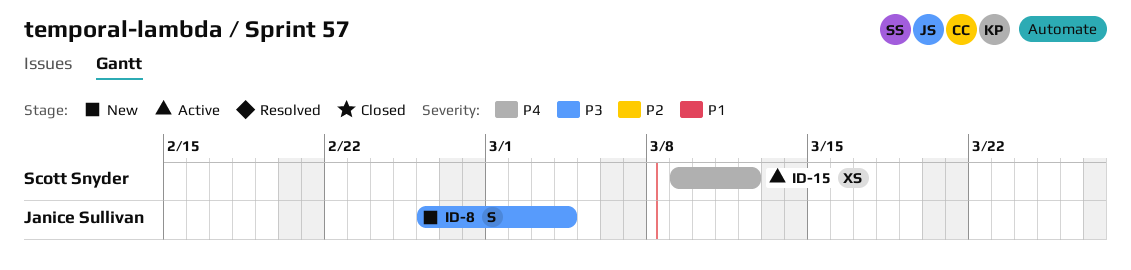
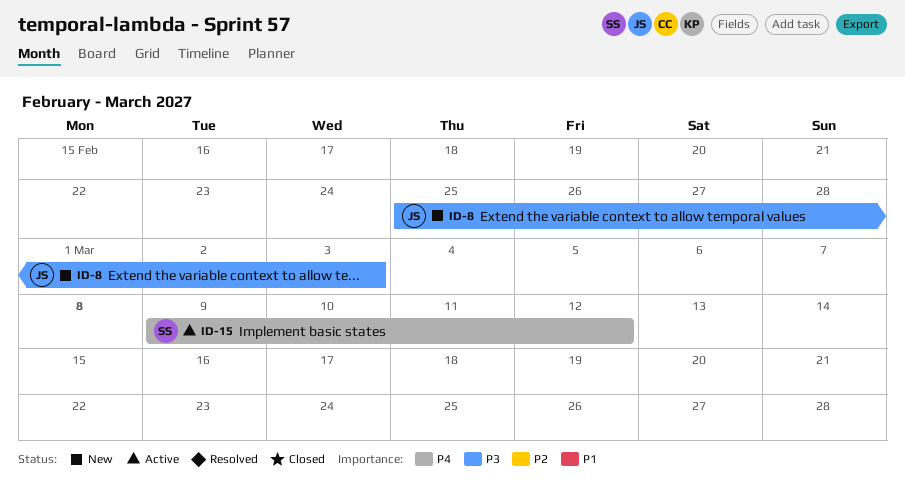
ID-8, start: Feb 26 -> Feb 25
ID-8, due: Mar 4 -> Mar 3

